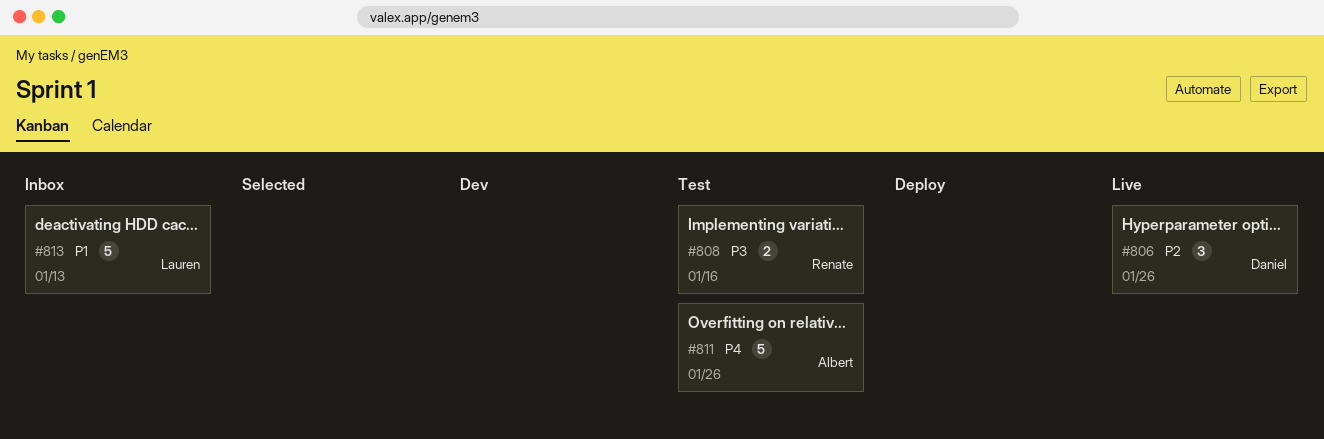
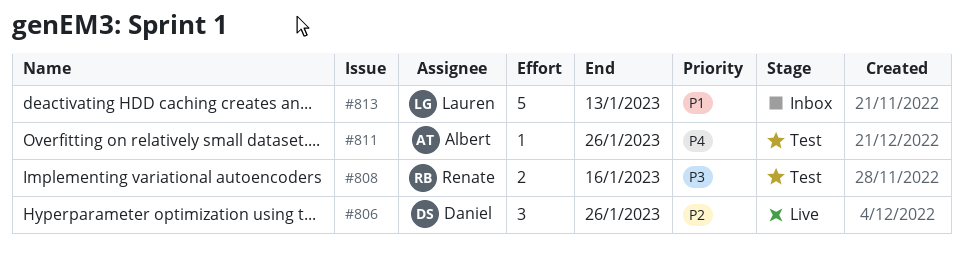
#811, estimate: 5 -> 1

